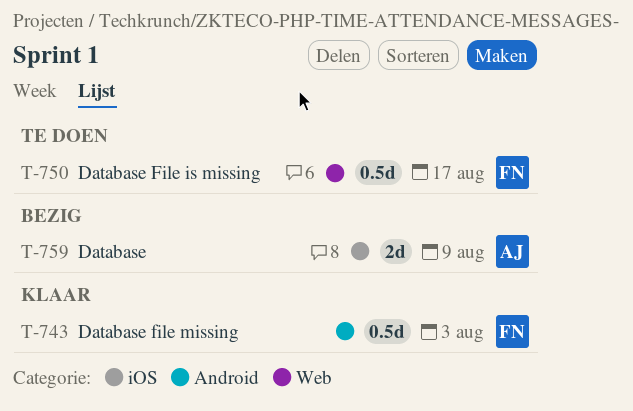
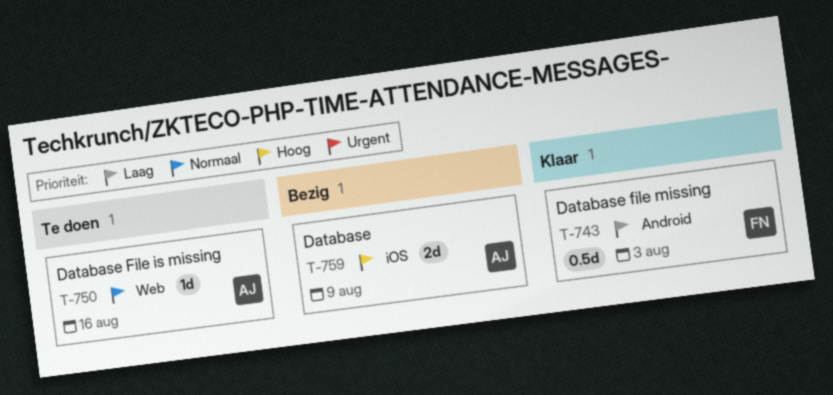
T-750, owner: FN -> AJ
T-750, estimate: 0.5d -> 1d
T-750, due: Aug 17 -> Aug 16

